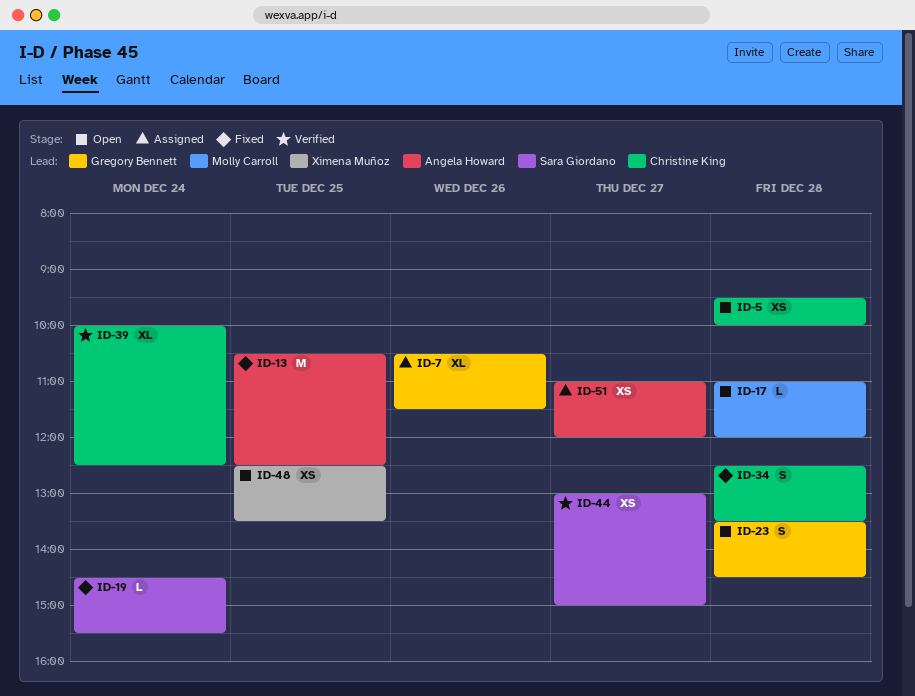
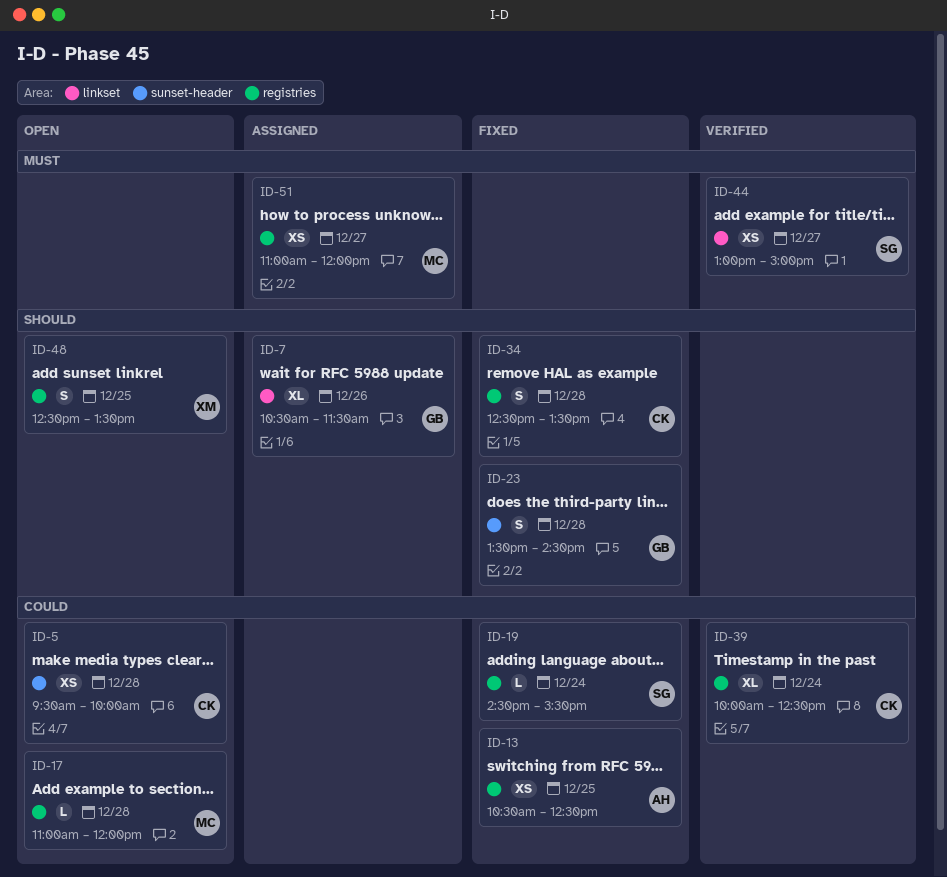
ID-13, estimate: M -> XS
ID-23, status: Open -> Fixed
ID-48, estimate: XS -> S
ID-51, owner: Angela Howard -> Molly Carroll

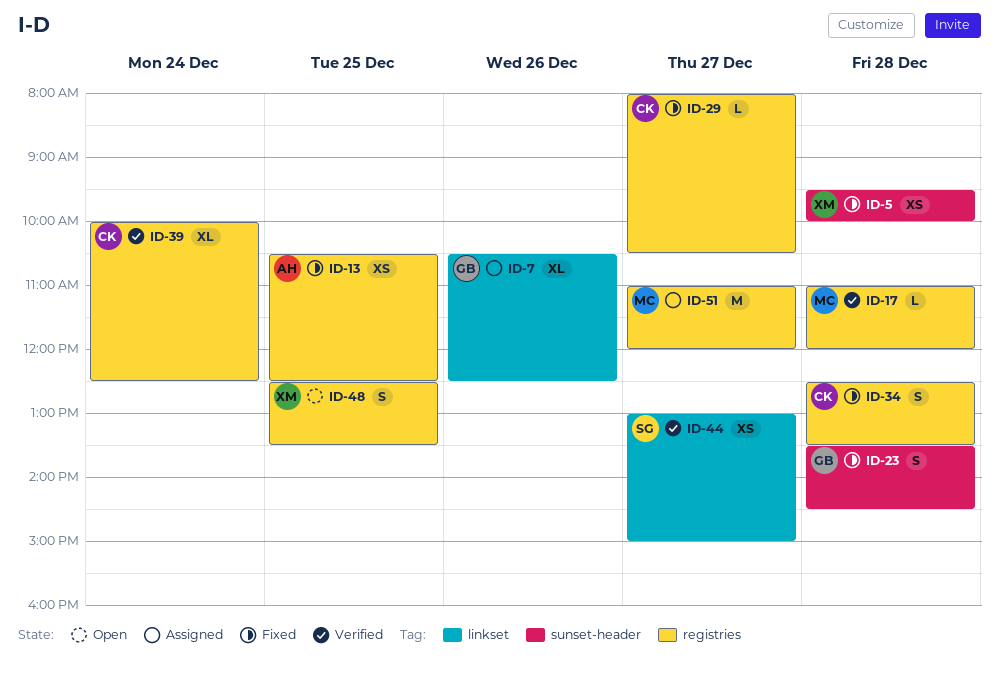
ID-5, status: Open -> Fixed
ID-5, owner: CK -> XM
ID-7, ends: 11:30 -> 12:30
ID-17, status: Open -> Verified
ID-19: present -> none
ID-29: none -> present
ID-51, estimate: XS -> M

